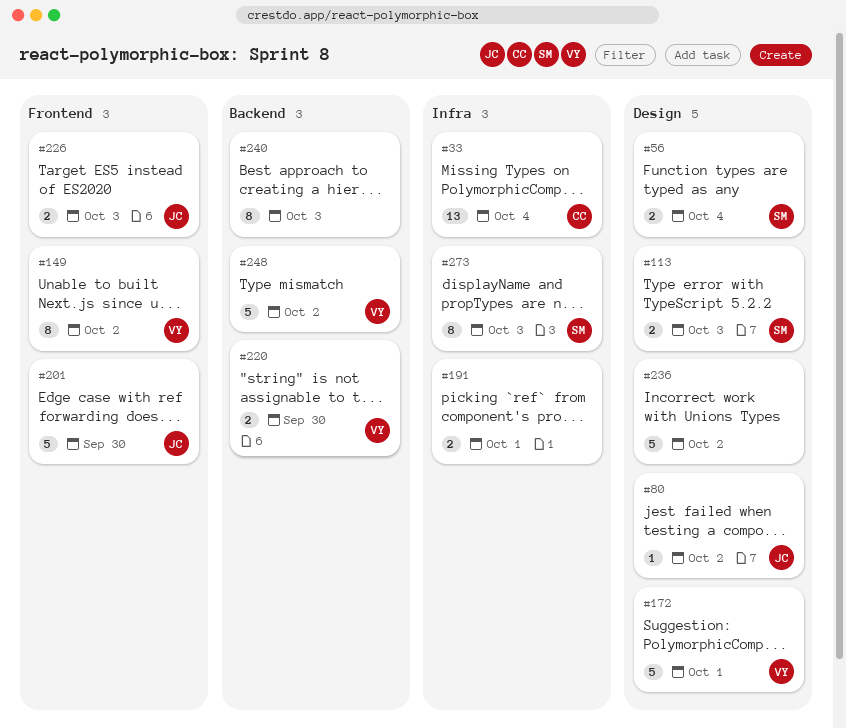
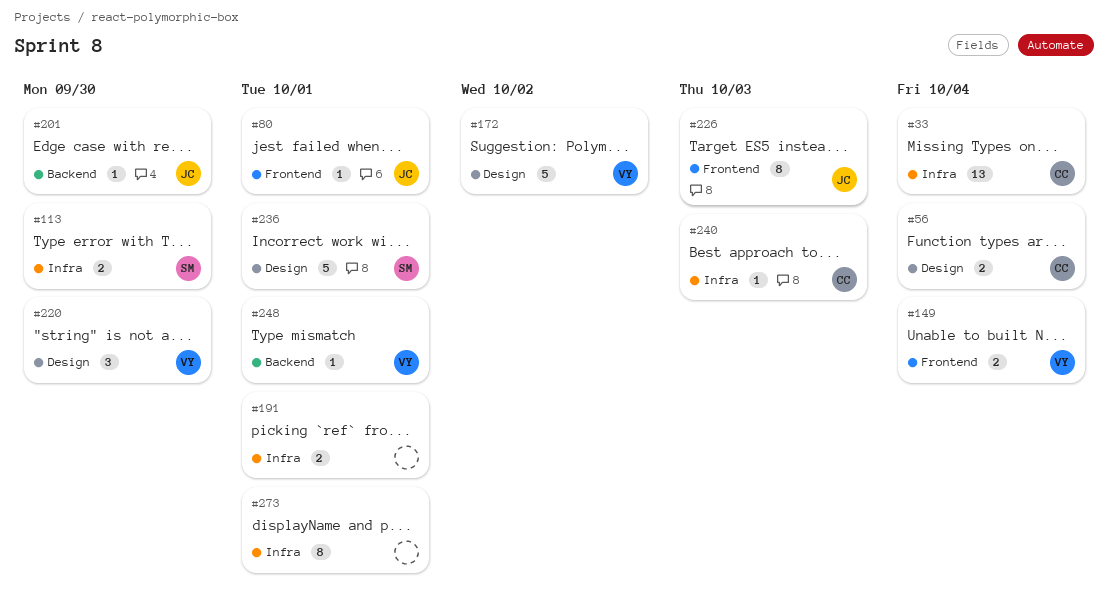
#56, owner: SM -> CC
#80, label: Design -> Frontend
#80, due: Oct 2 -> Oct 1
#113, label: Design -> Infra
#113, due: Oct 3 -> Sep 30
#149, estimate: 8 -> 2
#149, due: Oct 2 -> Oct 4
#172, due: Oct 1 -> Oct 2
#201, label: Frontend -> Backend
#201, estimate: 5 -> 1
#220, label: Backend -> Design
#220, estimate: 2 -> 3
#226, estimate: 2 -> 8
#236, owner: none -> SM
#236, due: Oct 2 -> Oct 1
#240, owner: none -> CC
#240, label: Backend -> Infra
#240, estimate: 8 -> 1
#248, estimate: 5 -> 1
#248, due: Oct 2 -> Oct 1
#273, owner: SM -> none
#273, due: Oct 3 -> Oct 1

